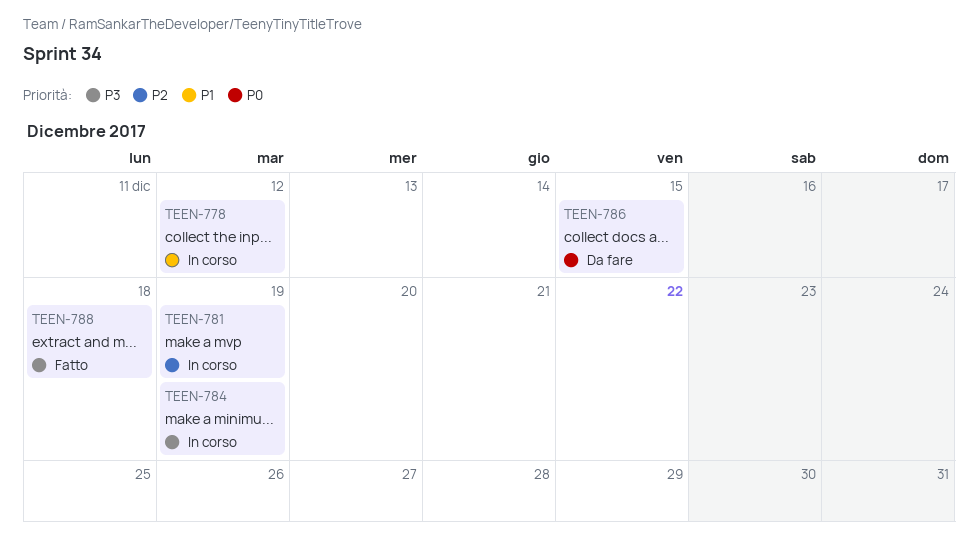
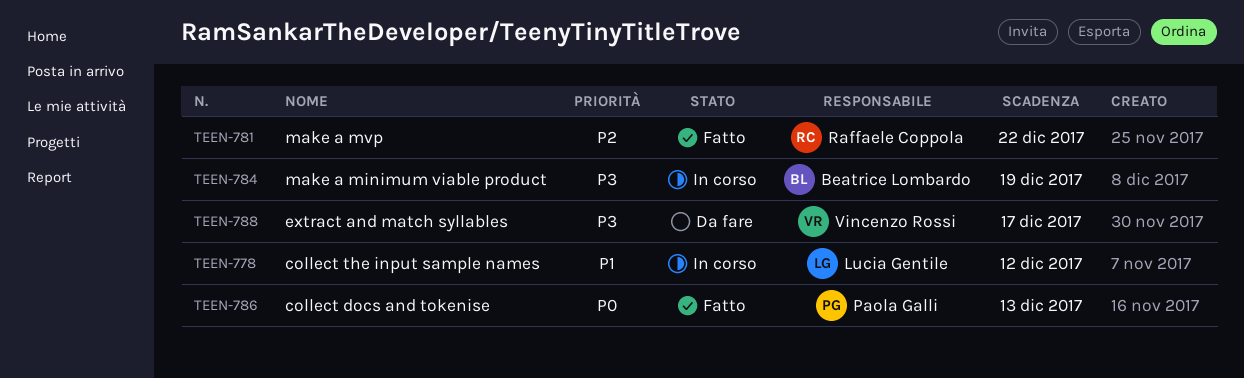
TEEN-781, status: In corso -> Fatto
TEEN-781, due: Dec 19 -> Dec 22
TEEN-786, status: Da fare -> Fatto
TEEN-786, due: Dec 15 -> Dec 13
TEEN-788, status: Fatto -> Da fare
TEEN-788, due: Dec 18 -> Dec 17

